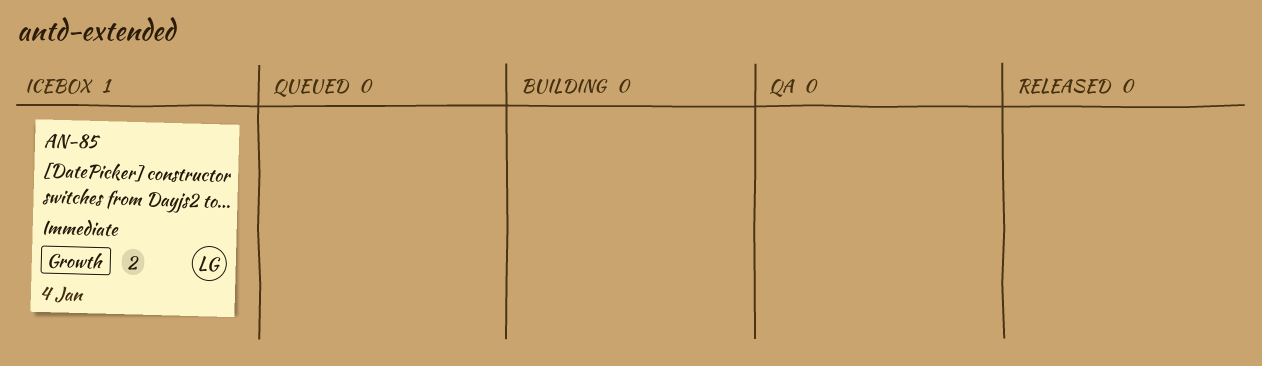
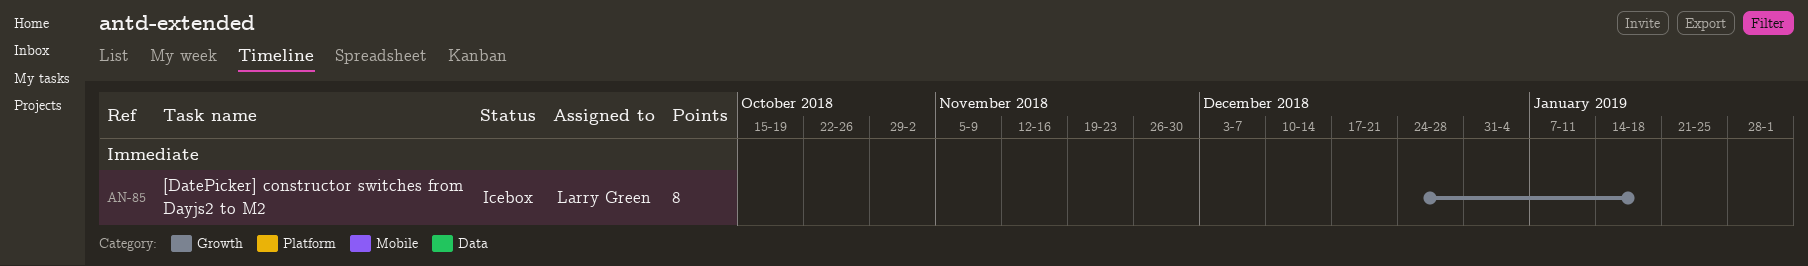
AN-85, estimate: 2 -> 8
AN-85, due: Jan 4 -> Jan 18

